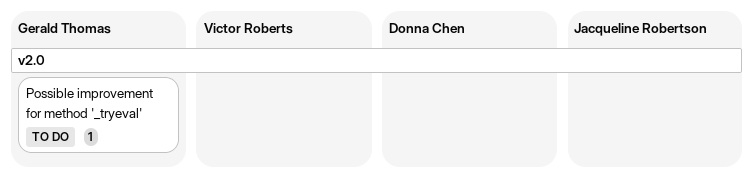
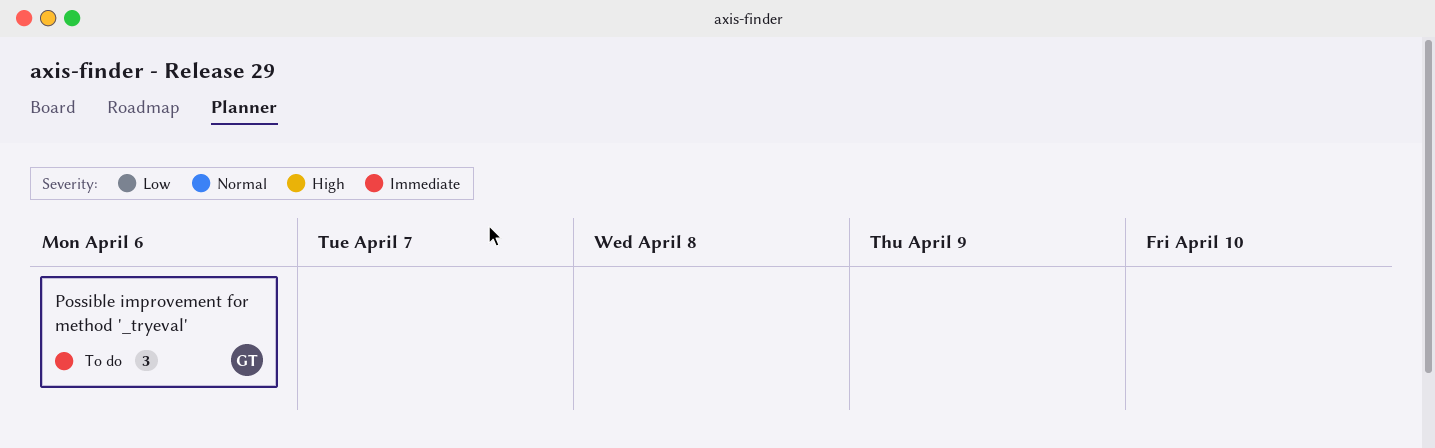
Possible improvement for method '_tryeval', estimate: 1 -> 3

